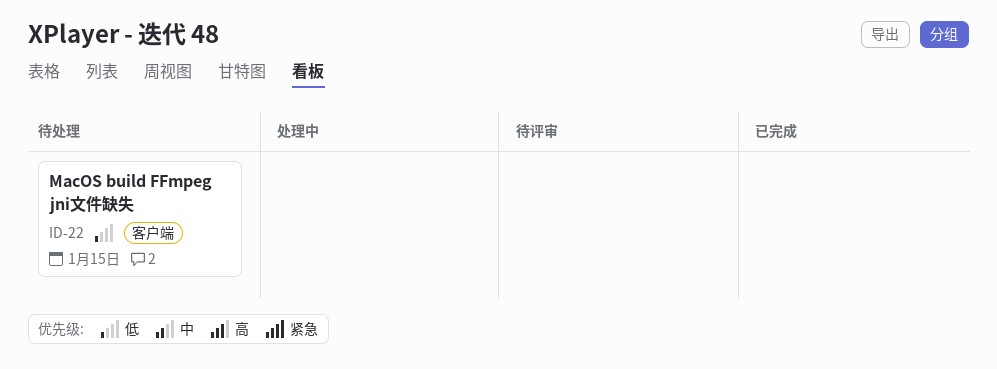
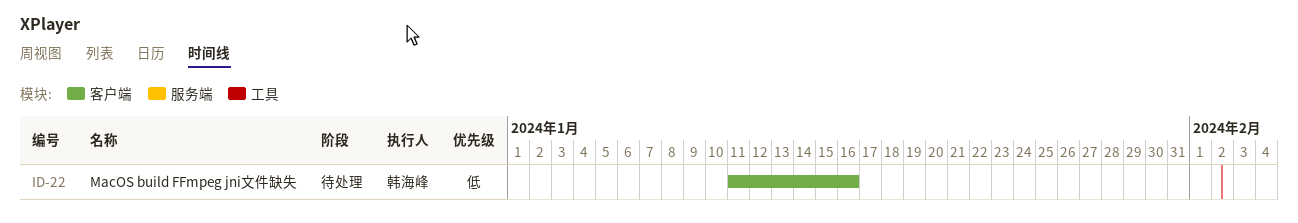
ID-22, due: Jan 15 -> Jan 16

